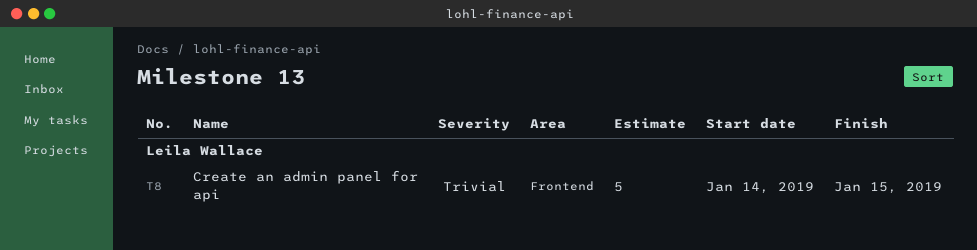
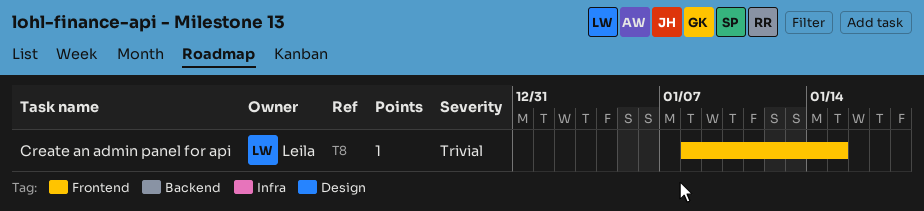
T8, estimate: 5 -> 1
T8, start: Jan 14 -> Jan 8

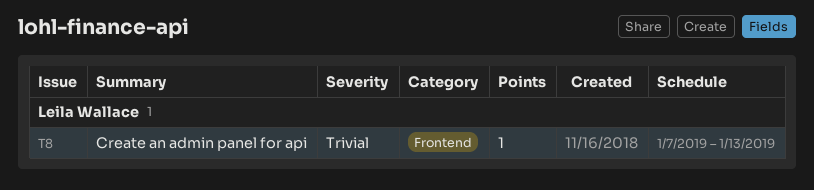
T8, start: Jan 8 -> Jan 7
T8, due: Jan 15 -> Jan 13

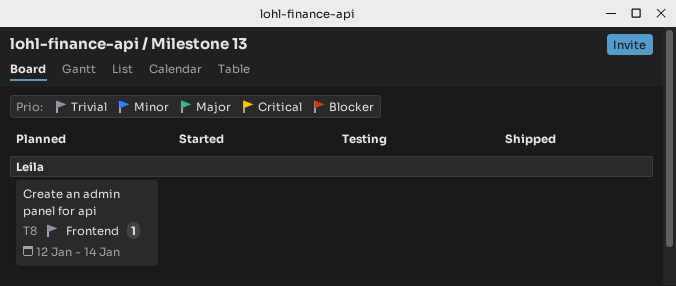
T8, start: Jan 7 -> Jan 12
T8, due: Jan 13 -> Jan 14

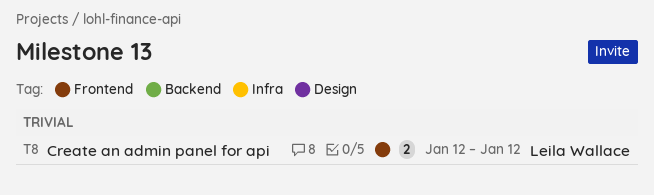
T8, estimate: 1 -> 2
T8, due: Jan 14 -> Jan 12

